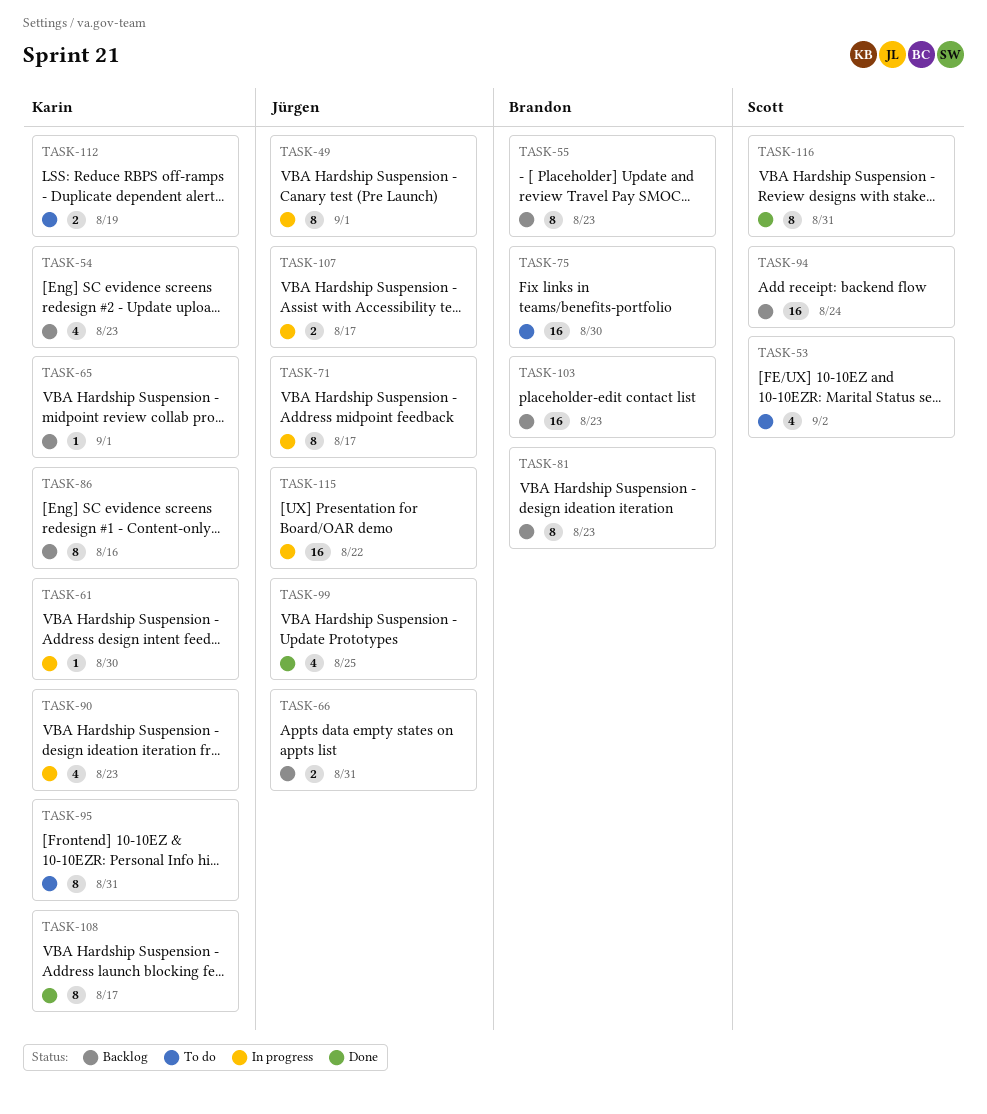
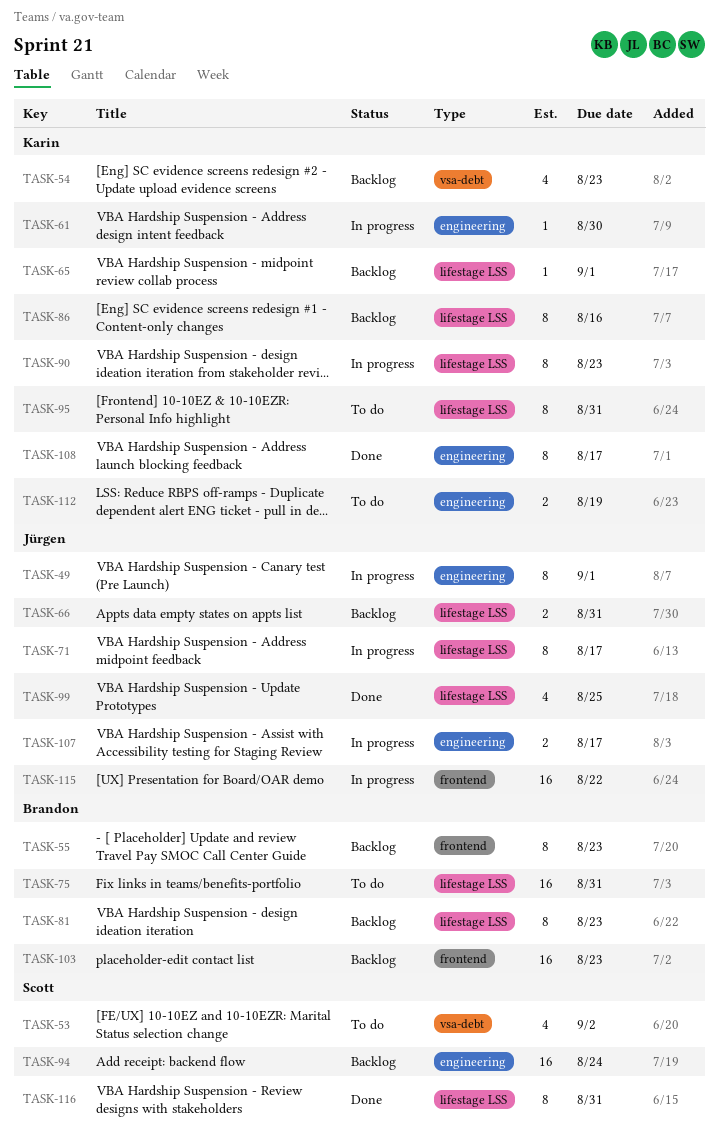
TASK-75, due: Aug 30 -> Aug 31
TASK-90, estimate: 4 -> 8

